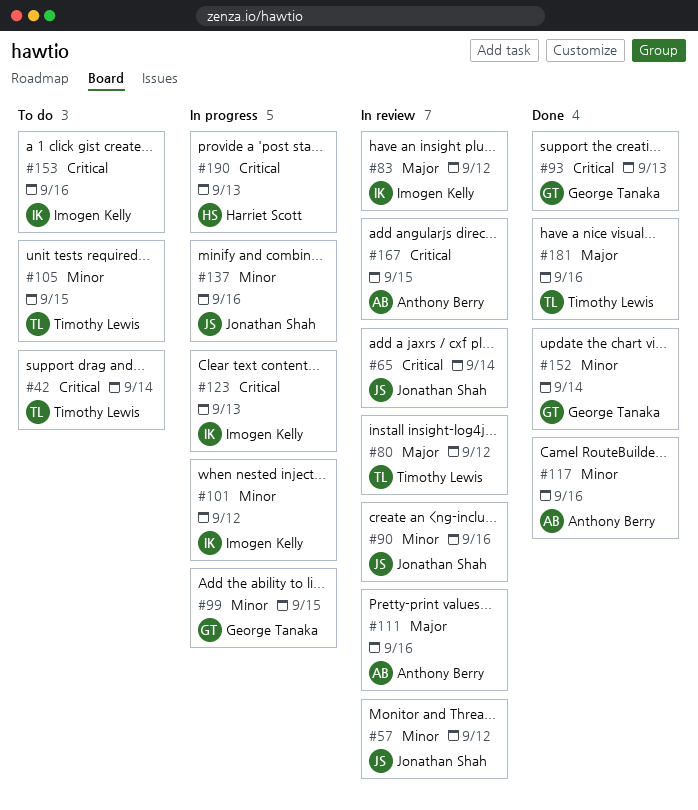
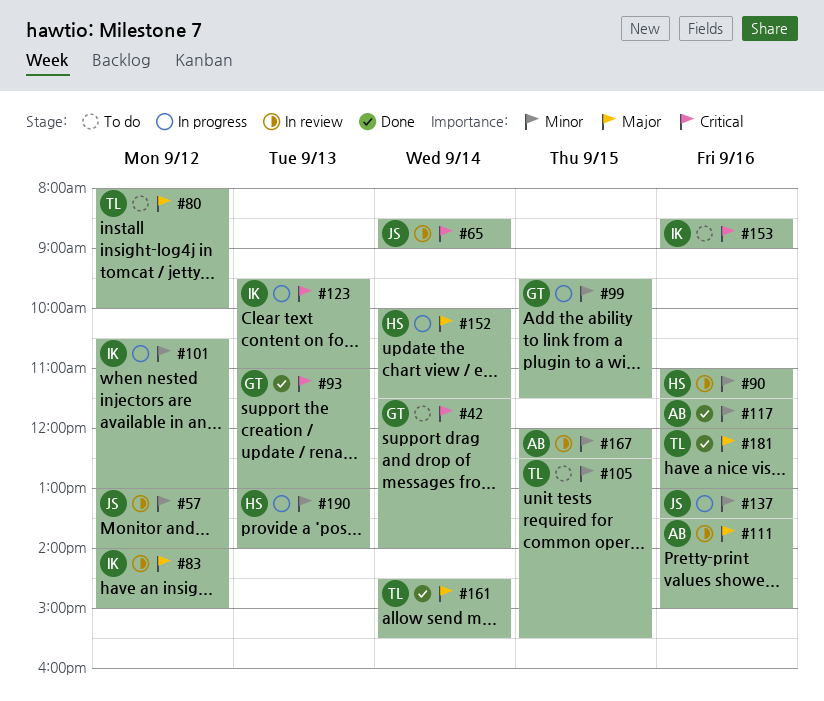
#42, owner: Timothy Lewis -> George Tanaka
#80, status: In review -> To do
#90, owner: Jonathan Shah -> Harriet Scott
#152, status: Done -> In progress
#152, owner: George Tanaka -> Harriet Scott
#152, priority: Minor -> Major
#161: none -> present
#167, priority: Critical -> Minor
#190, priority: Critical -> Minor

